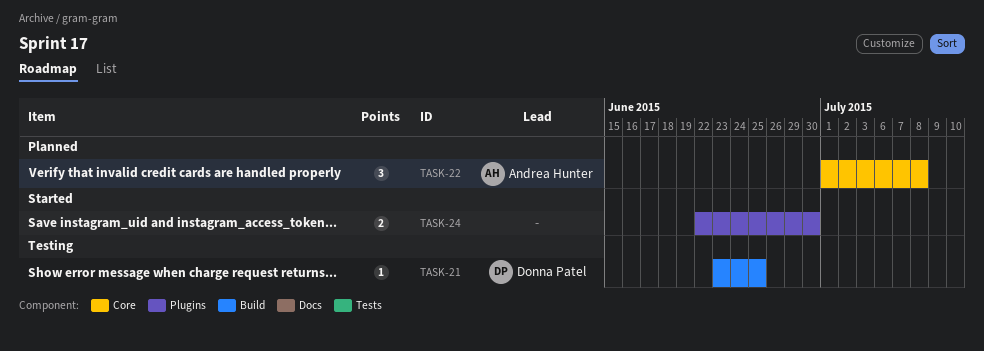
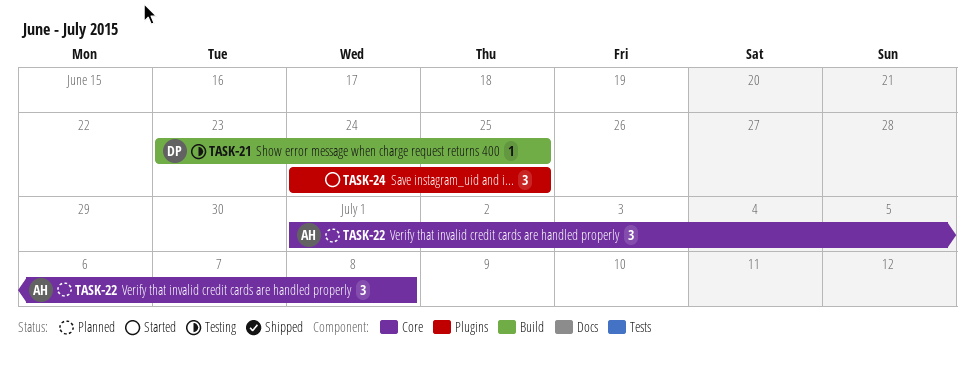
TASK-24, estimate: 2 -> 3
TASK-24, start: Jun 22 -> Jun 24
TASK-24, due: Jun 30 -> Jun 25

